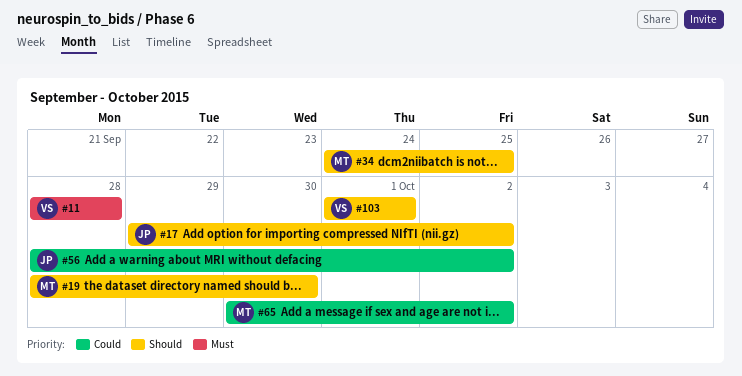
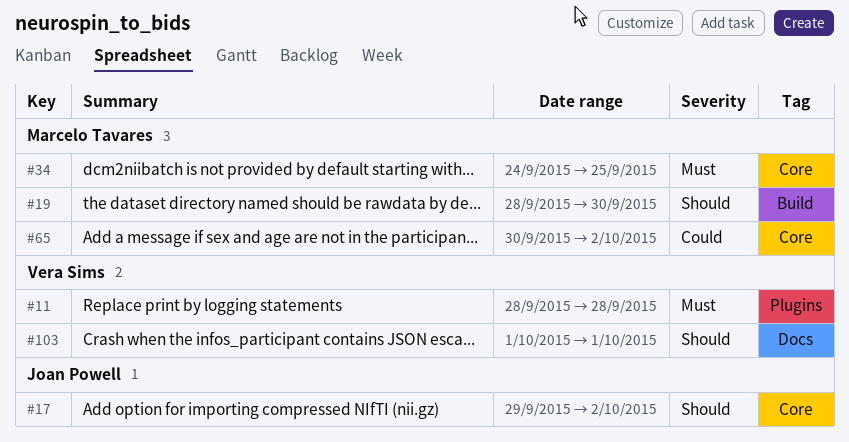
#34, priority: Should -> Must
#56: present -> none

